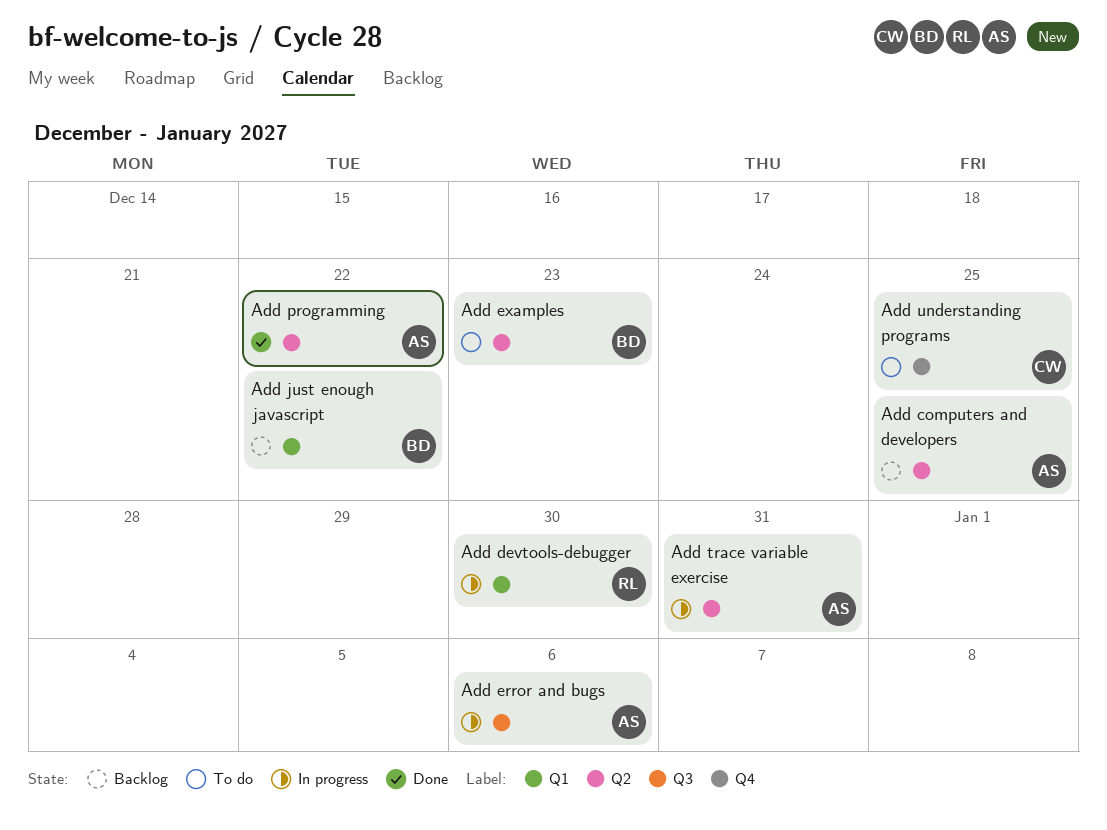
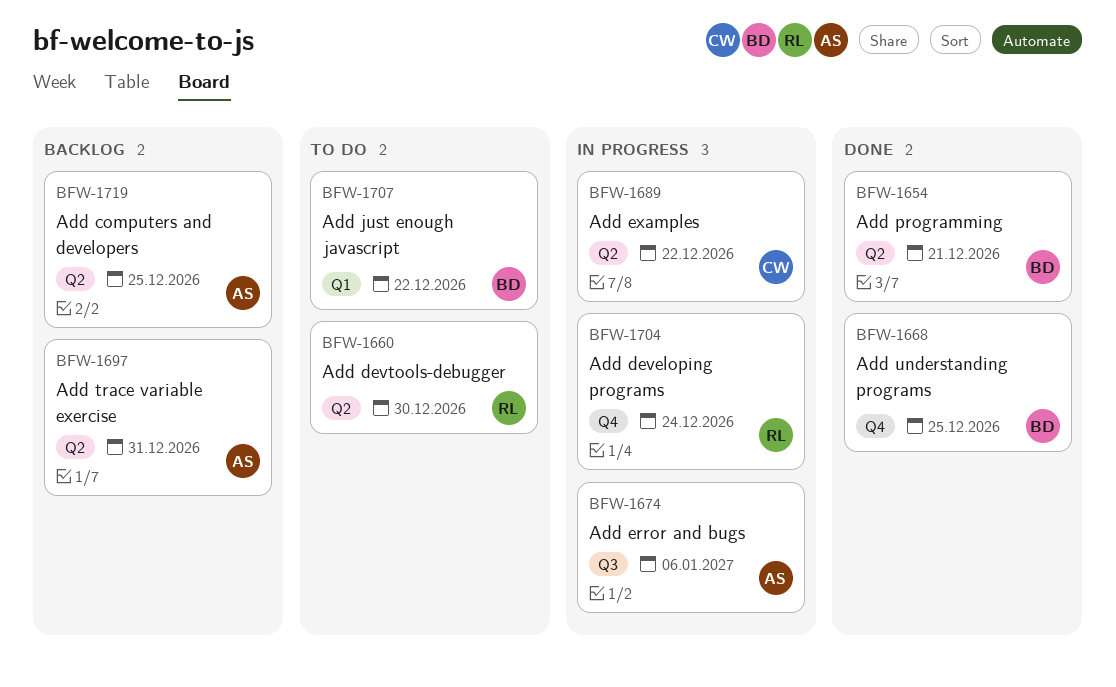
Add developing programs: none -> present
Add devtools-debugger, status: In progress -> To do
Add devtools-debugger, label: Q1 -> Q2
Add examples, status: To do -> In progress
Add examples, owner: BD -> CW
Add examples, due: Dec 23 -> Dec 22
Add just enough javascript, status: Backlog -> To do
Add programming, owner: AS -> BD
Add programming, due: Dec 22 -> Dec 21
Add trace variable exercise, status: In progress -> Backlog
Add understanding programs, status: To do -> Done
Add understanding programs, owner: CW -> BD

